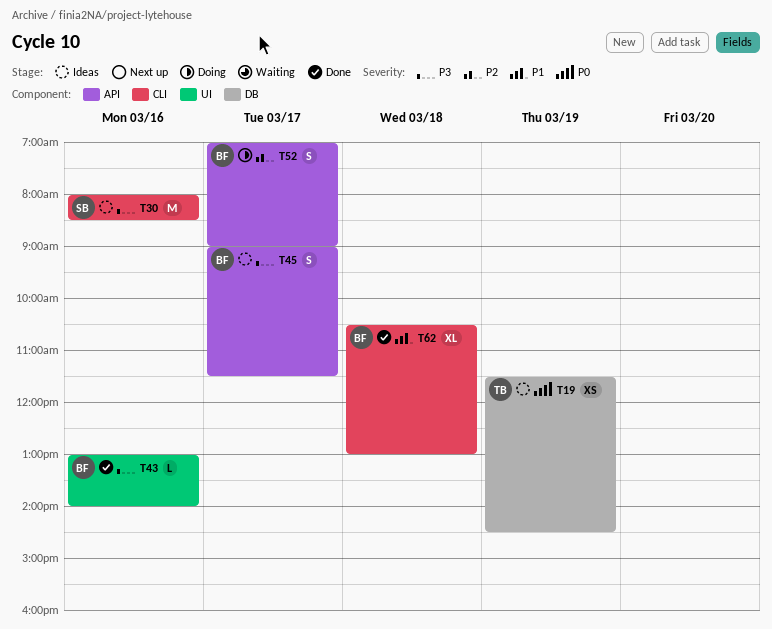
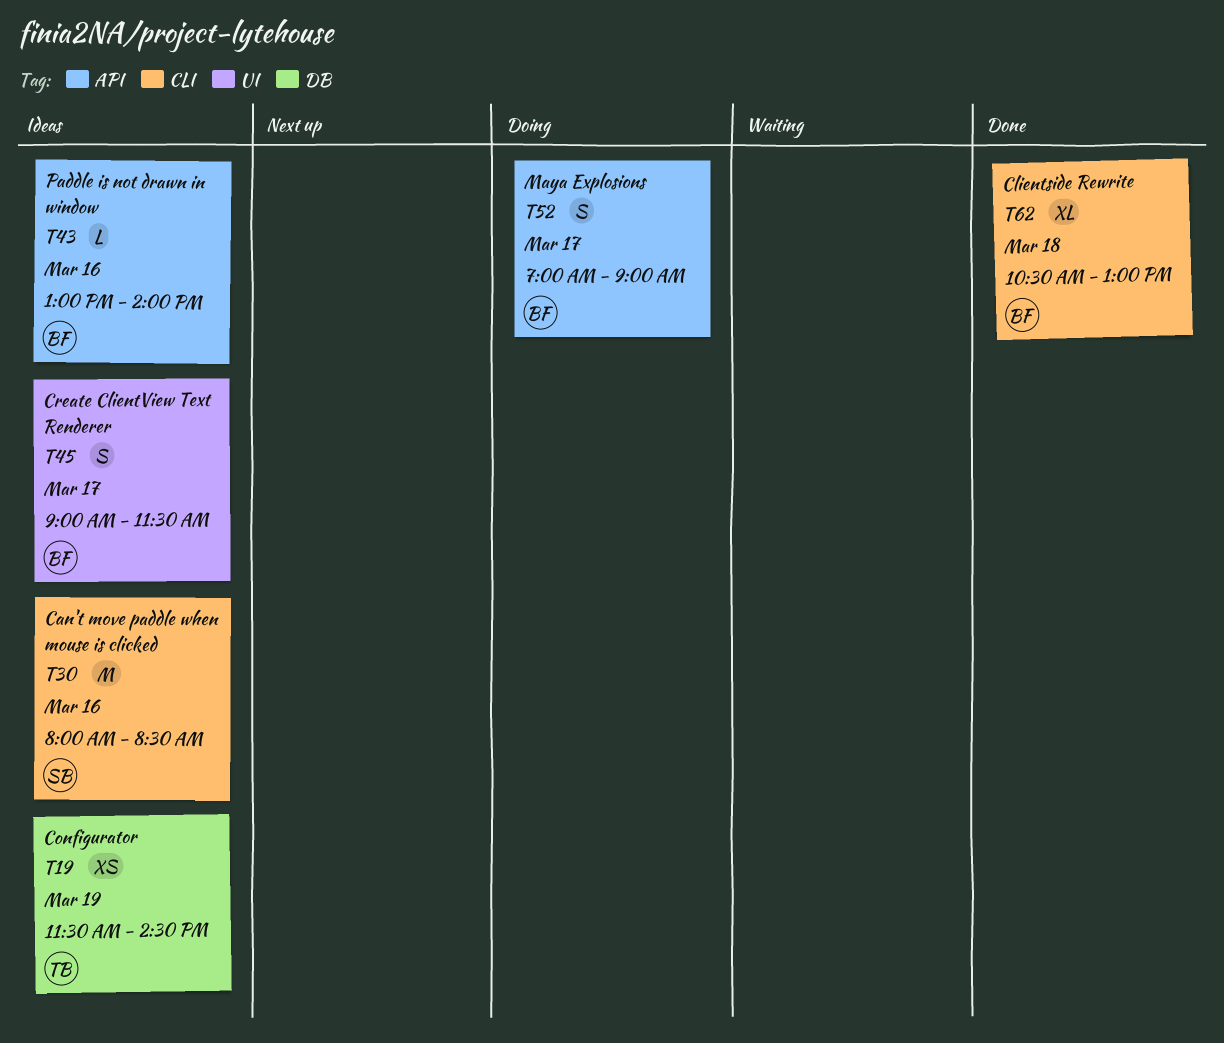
T43, status: Done -> Ideas
T43, label: UI -> API
T45, label: API -> UI

